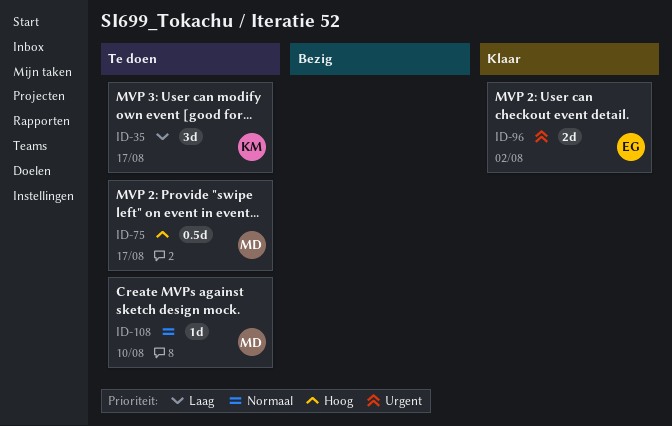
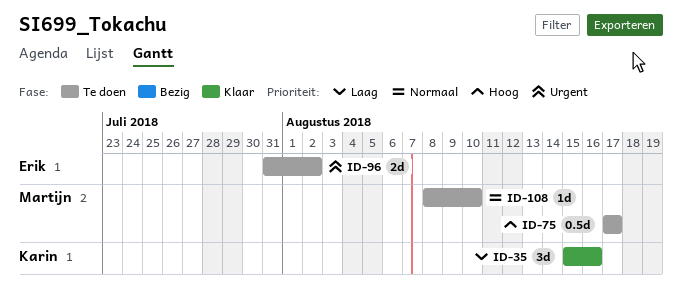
ID-35, status: Te doen -> Klaar
ID-35, due: Aug 17 -> Aug 16
ID-96, status: Klaar -> Te doen

